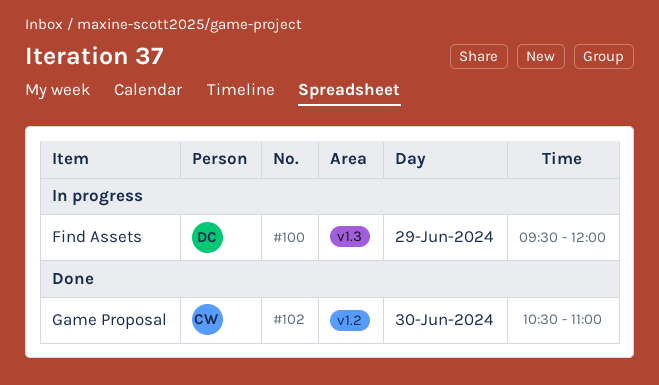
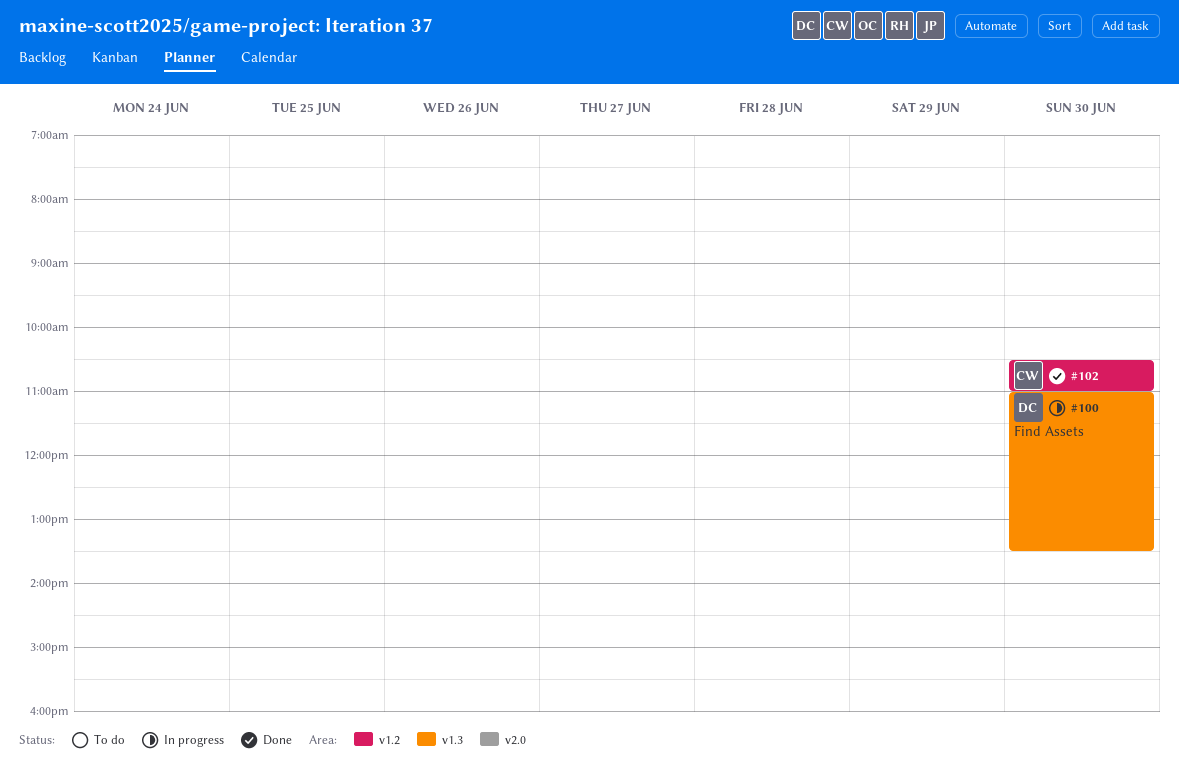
#100, day: Jun 29 -> Jun 30
#100, begins: 09:30 -> 11:00
#100, ends: 12:00 -> 13:30

